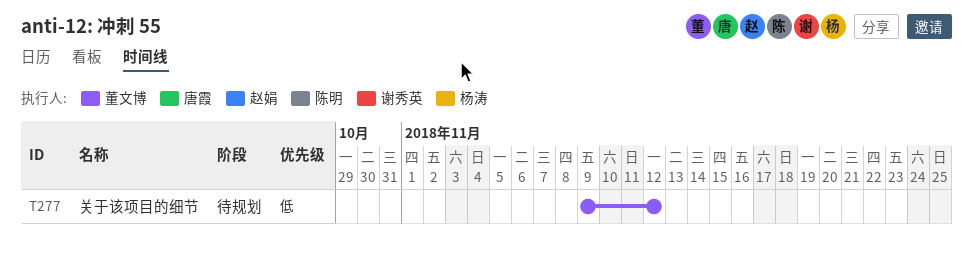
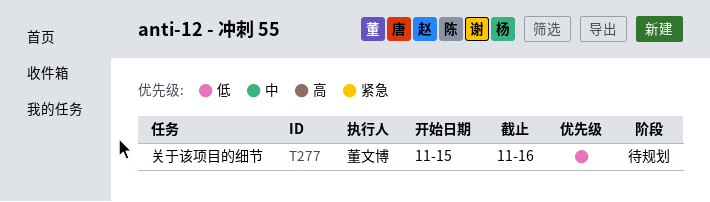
T277, start: Nov 9 -> Nov 15
T277, due: Nov 12 -> Nov 16

